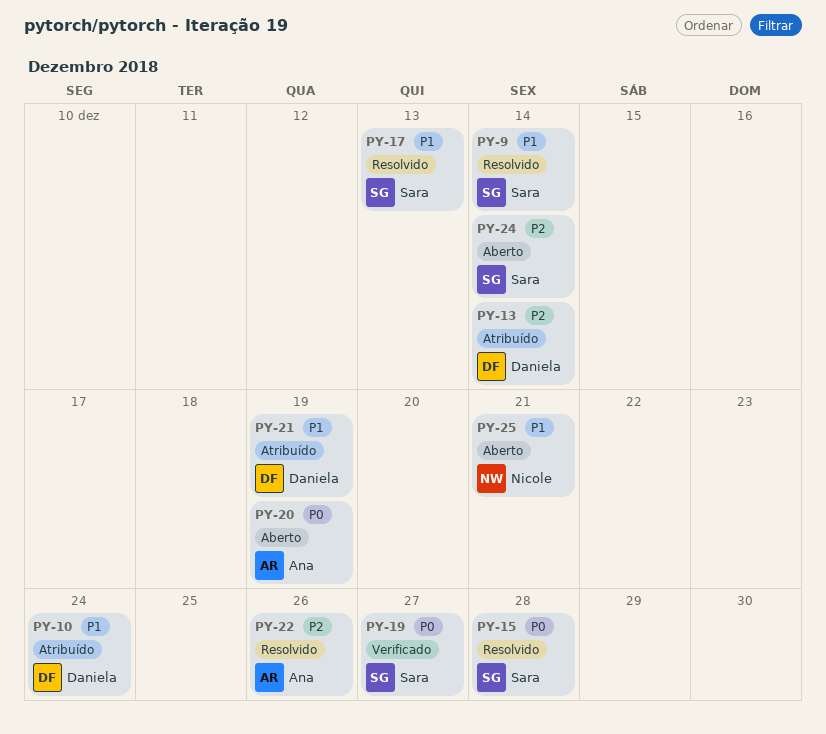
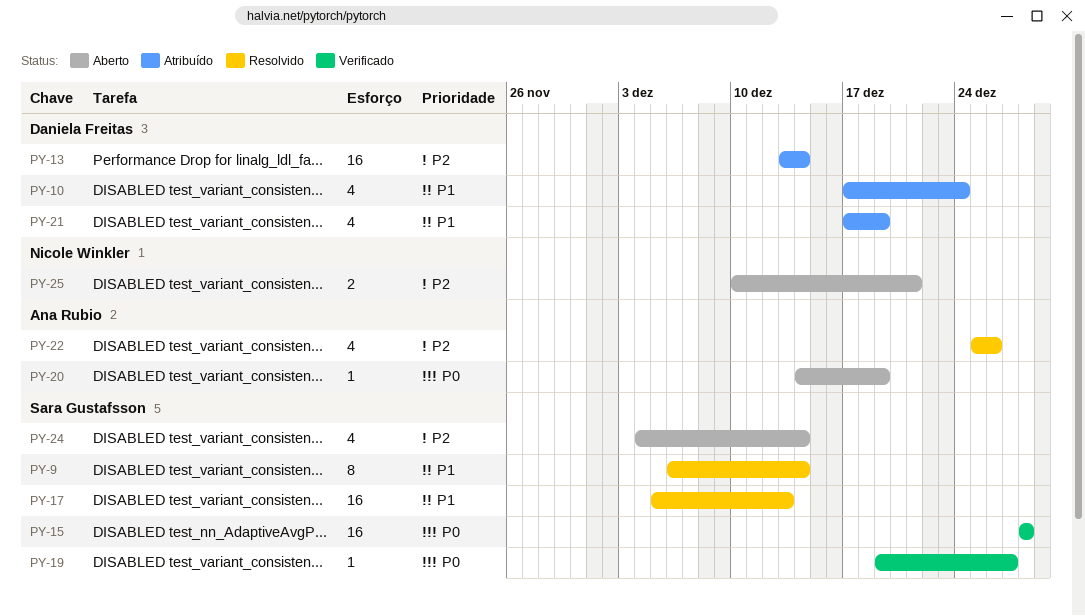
PY-15, status: Resolvido -> Verificado
PY-25, priority: P1 -> P2

